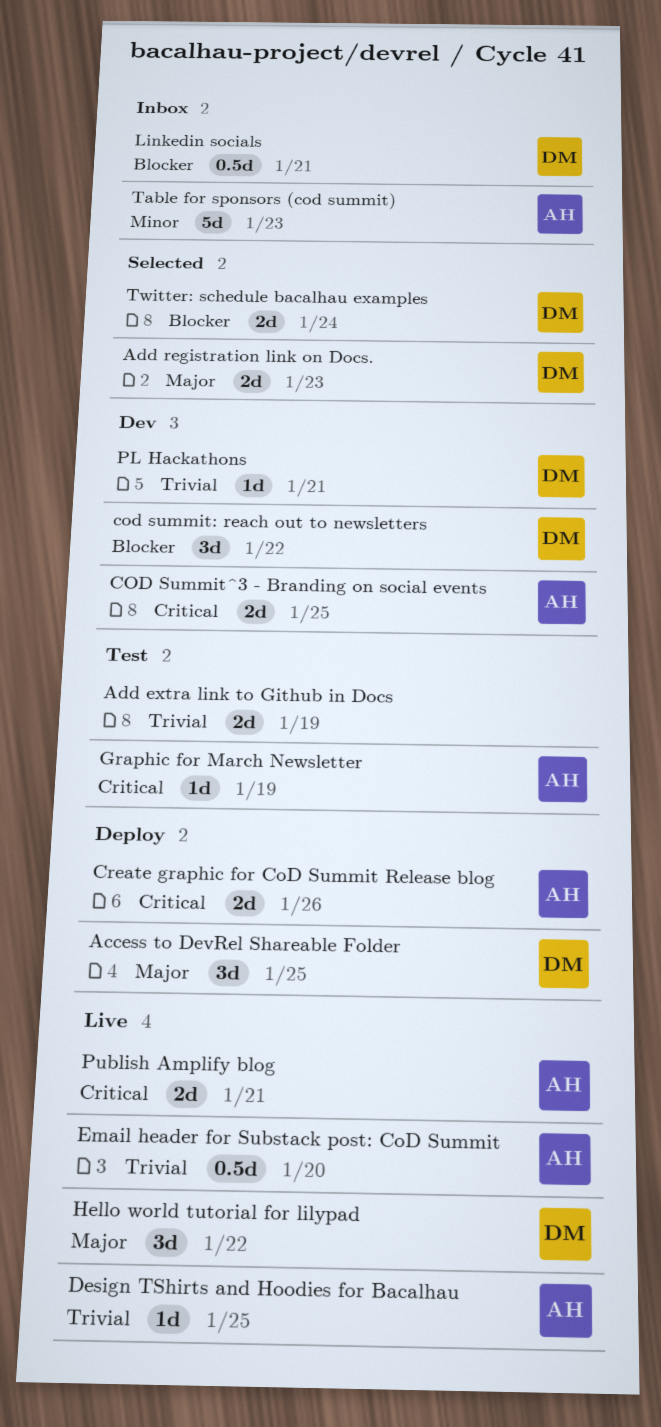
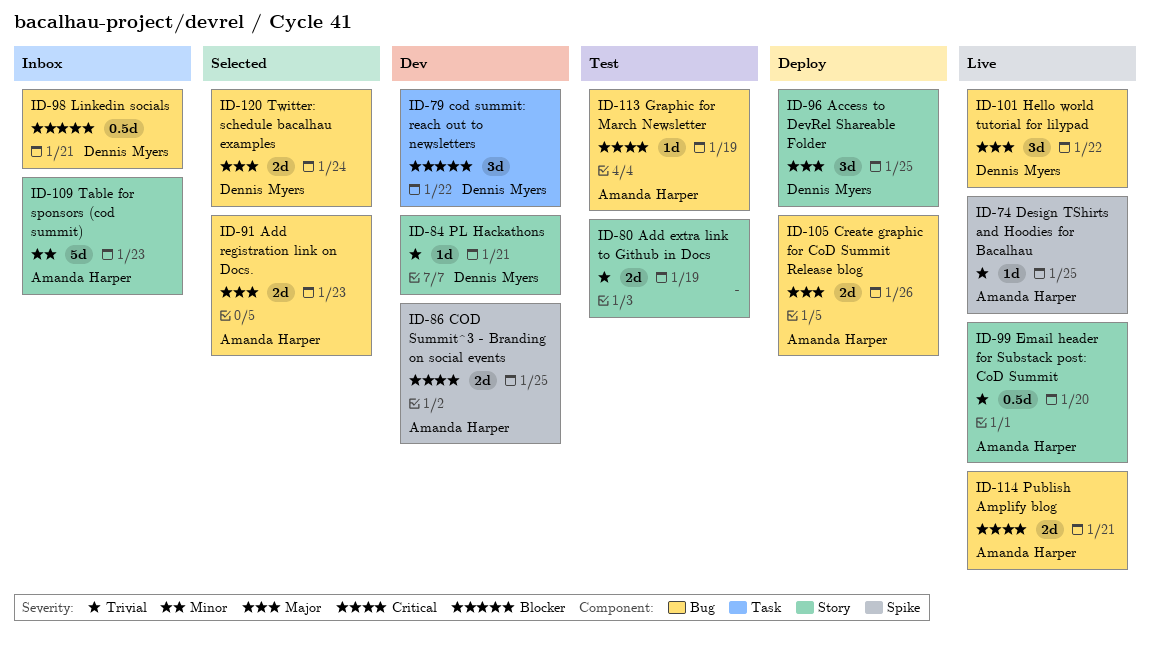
Add registration link on Docs., owner: Dennis Myers -> Amanda Harper
Create graphic for CoD Summit Release blog, priority: Critical -> Major
Twitter: schedule bacalhau examples, priority: Blocker -> Major

